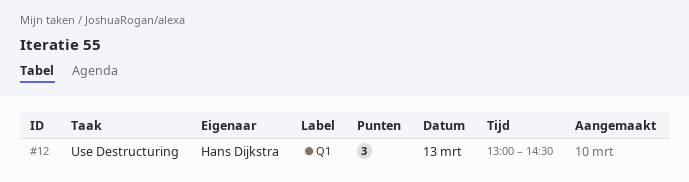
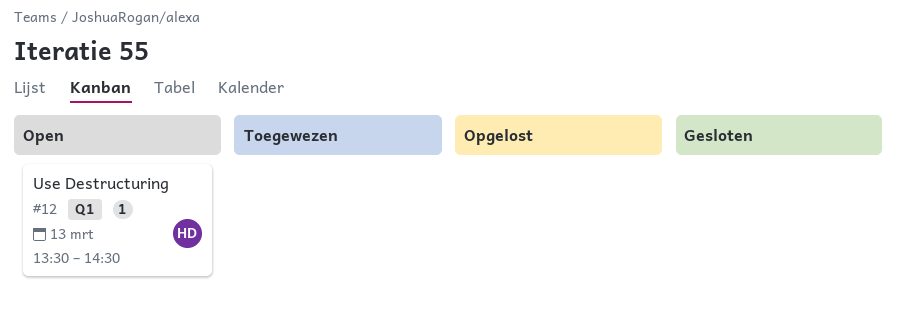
#12, estimate: 3 -> 1
#12, begins: 13:00 -> 13:30

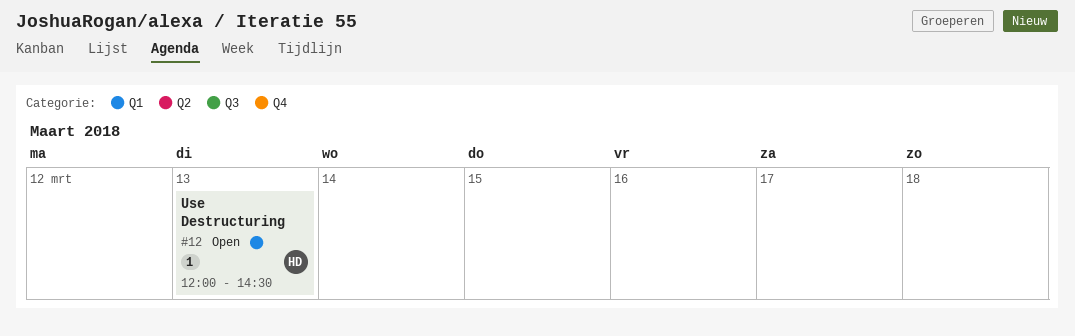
#12, begins: 13:30 -> 12:00

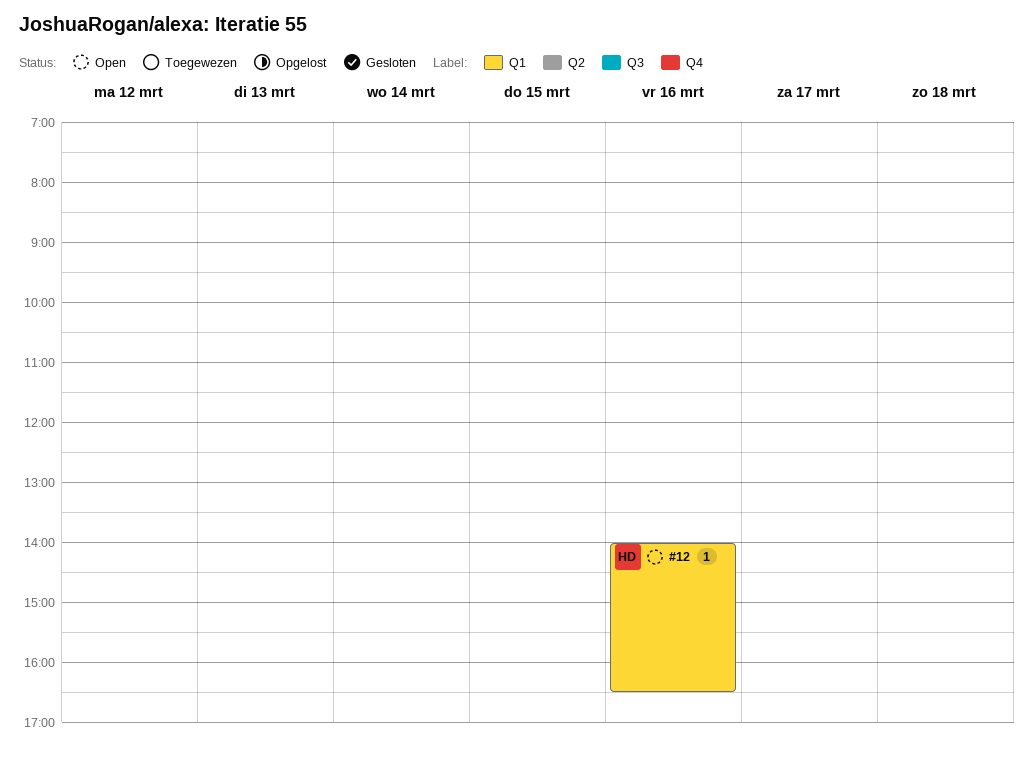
#12, day: Mar 13 -> Mar 16
#12, begins: 12:00 -> 14:00
#12, ends: 14:30 -> 16:30

